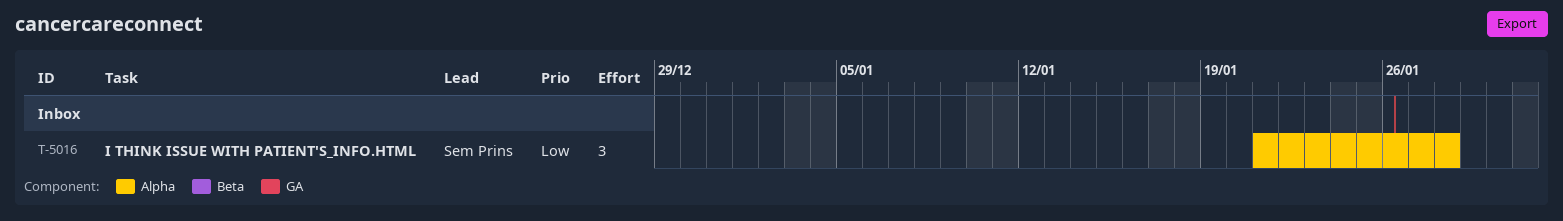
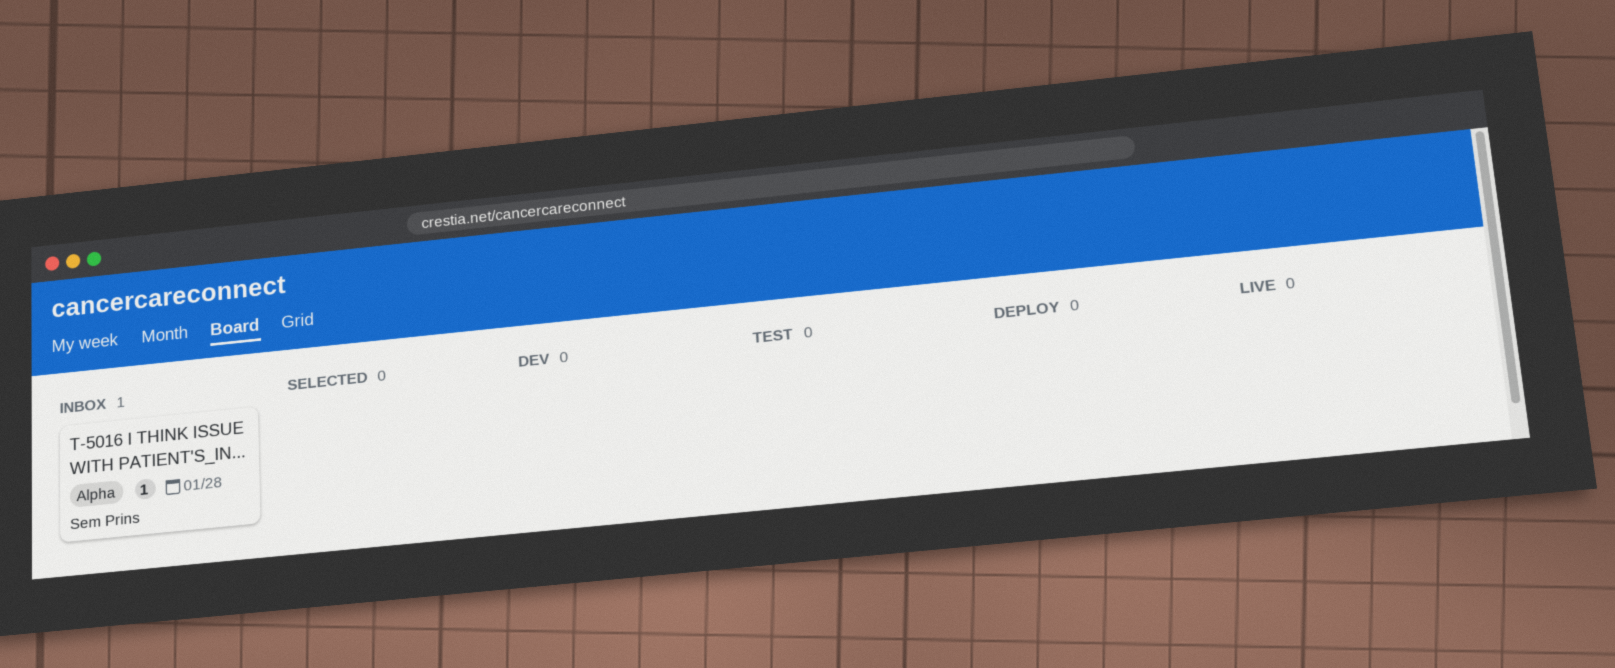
T-5016, estimate: 3 -> 1

